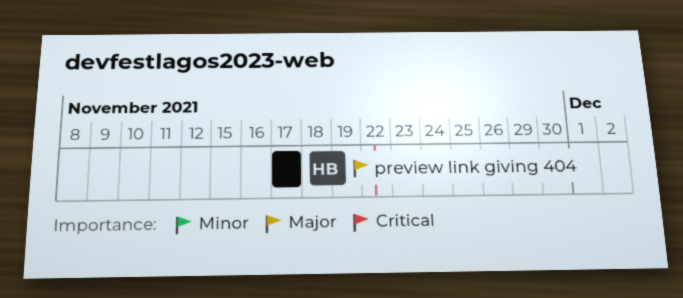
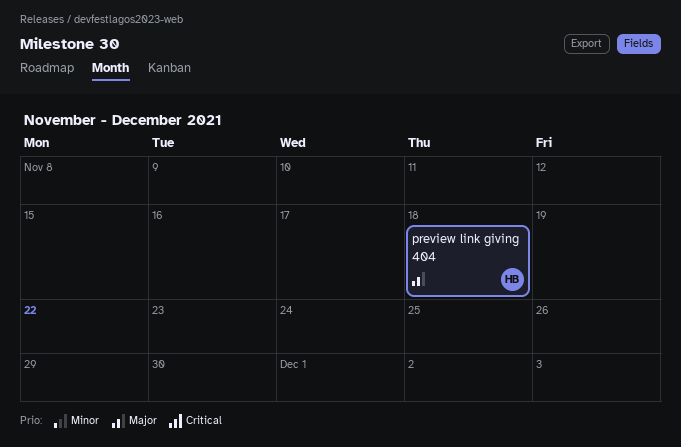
preview link giving 404, due: Nov 17 -> Nov 18

